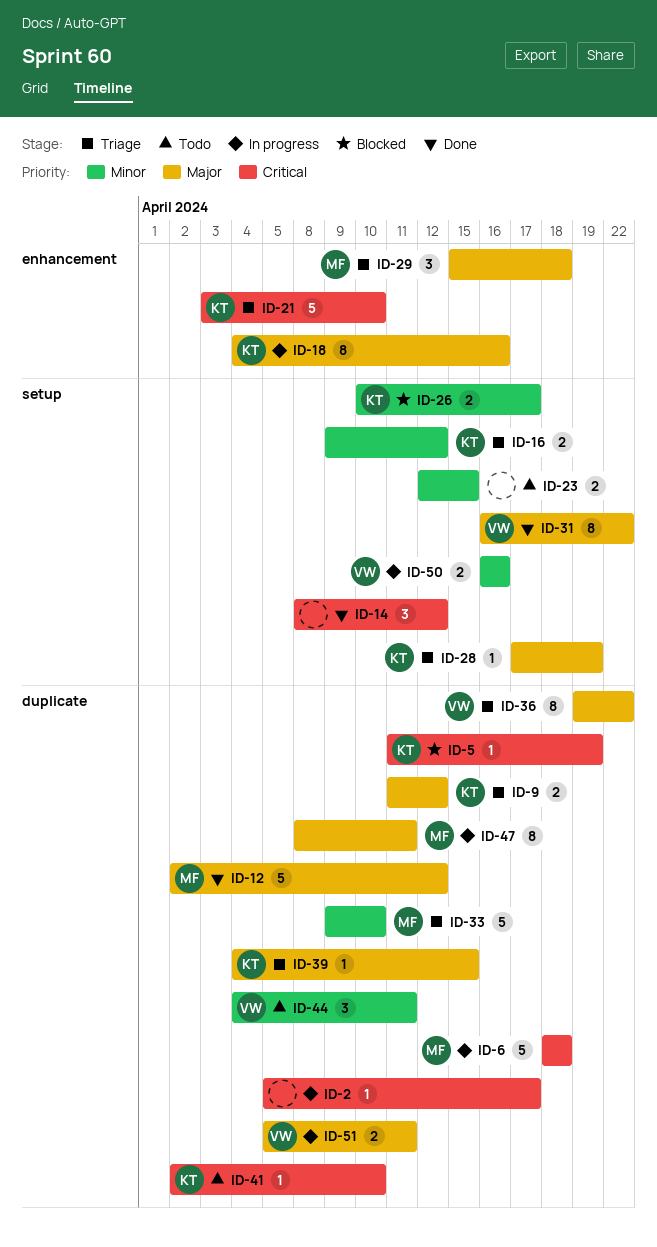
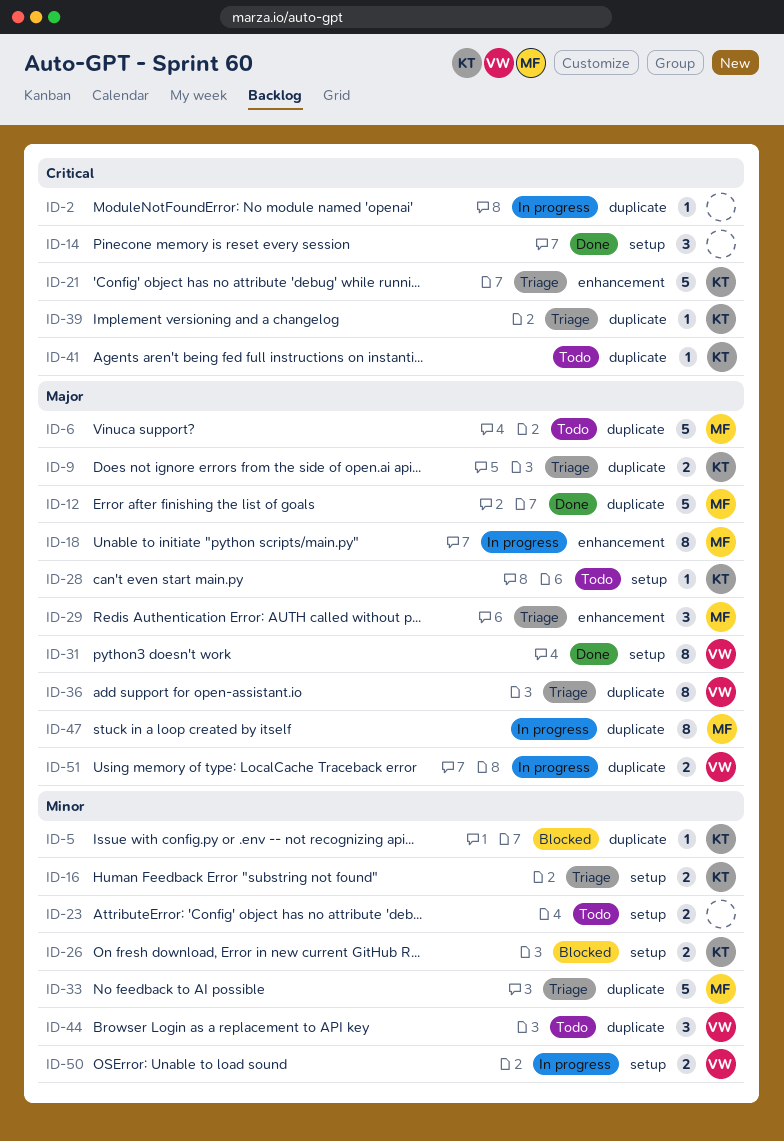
ID-5, priority: Critical -> Minor
ID-6, status: In progress -> Todo
ID-6, priority: Critical -> Major
ID-18, owner: KT -> MF
ID-28, status: Triage -> Todo
ID-39, priority: Major -> Critical

